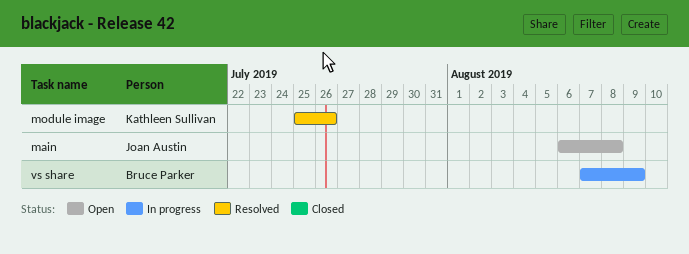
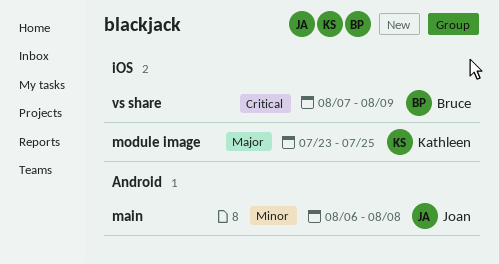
module image, start: Jul 25 -> Jul 23
module image, due: Jul 26 -> Jul 25

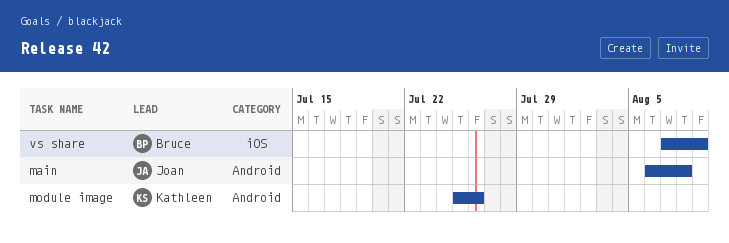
module image, label: iOS -> Android
module image, start: Jul 23 -> Jul 25
module image, due: Jul 25 -> Jul 26

